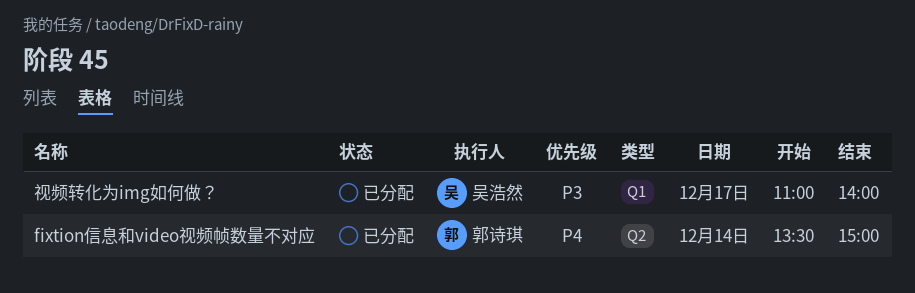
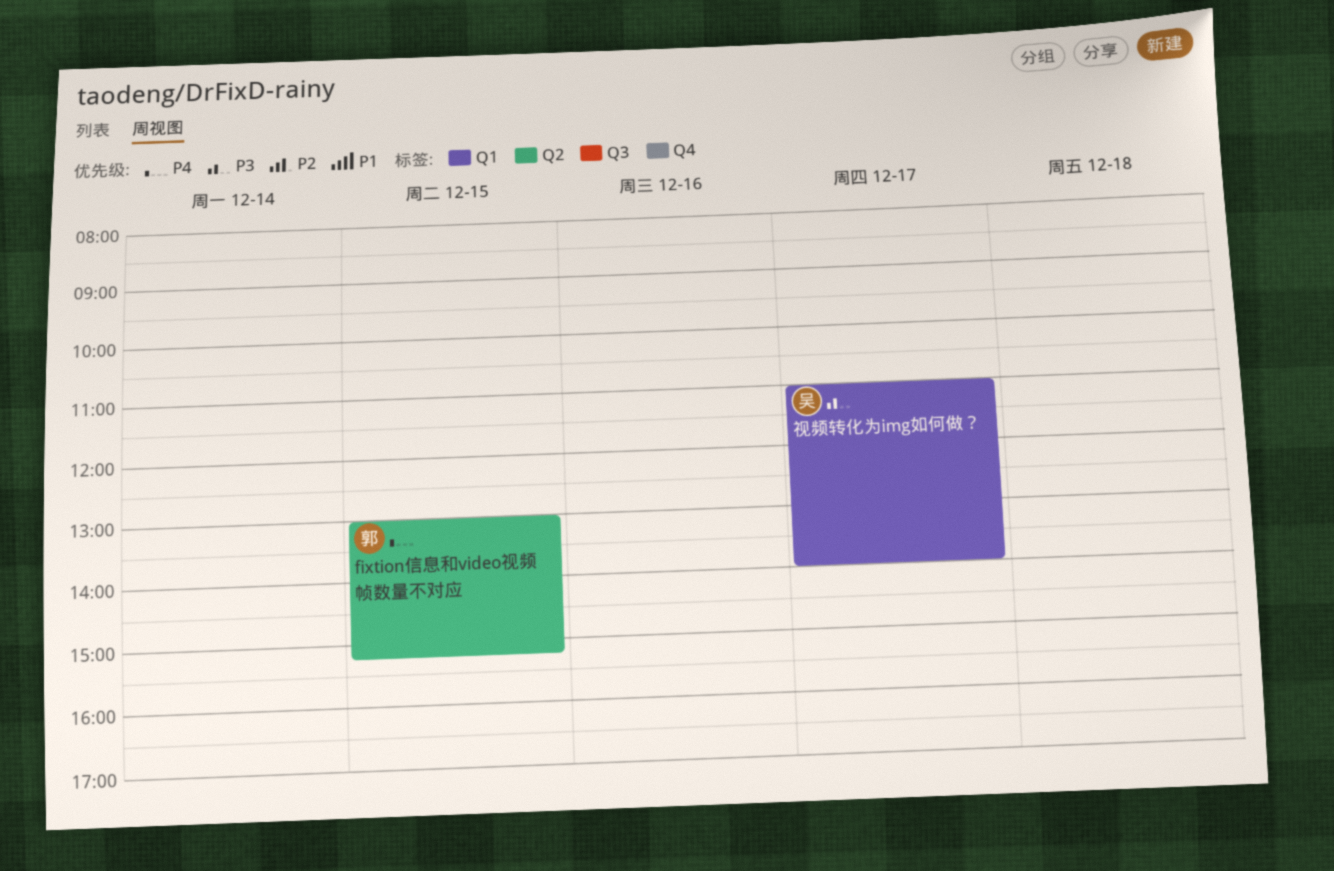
fixtion信息和video视频帧数量不对应, day: Dec 14 -> Dec 15
fixtion信息和video视频帧数量不对应, begins: 13:30 -> 13:00
fixtion信息和video视频帧数量不对应, ends: 15:00 -> 15:15

